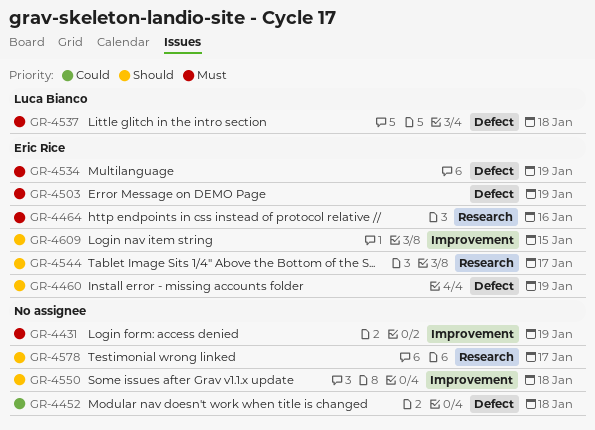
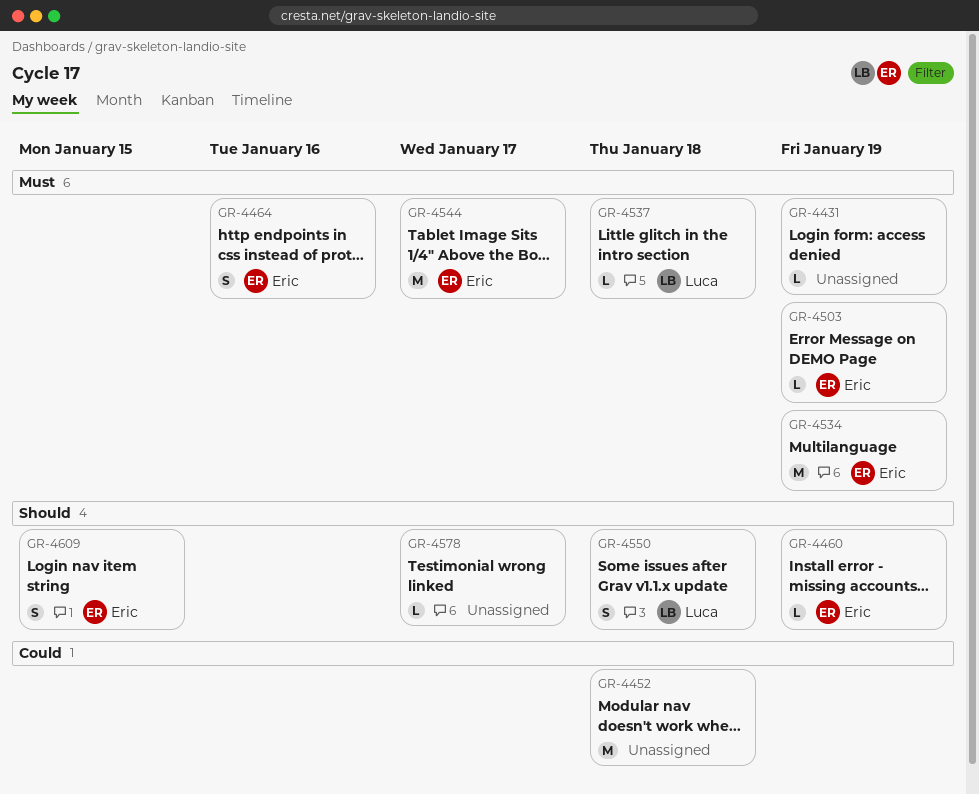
GR-4544, priority: Should -> Must
GR-4550, owner: none -> Luca Bianco

